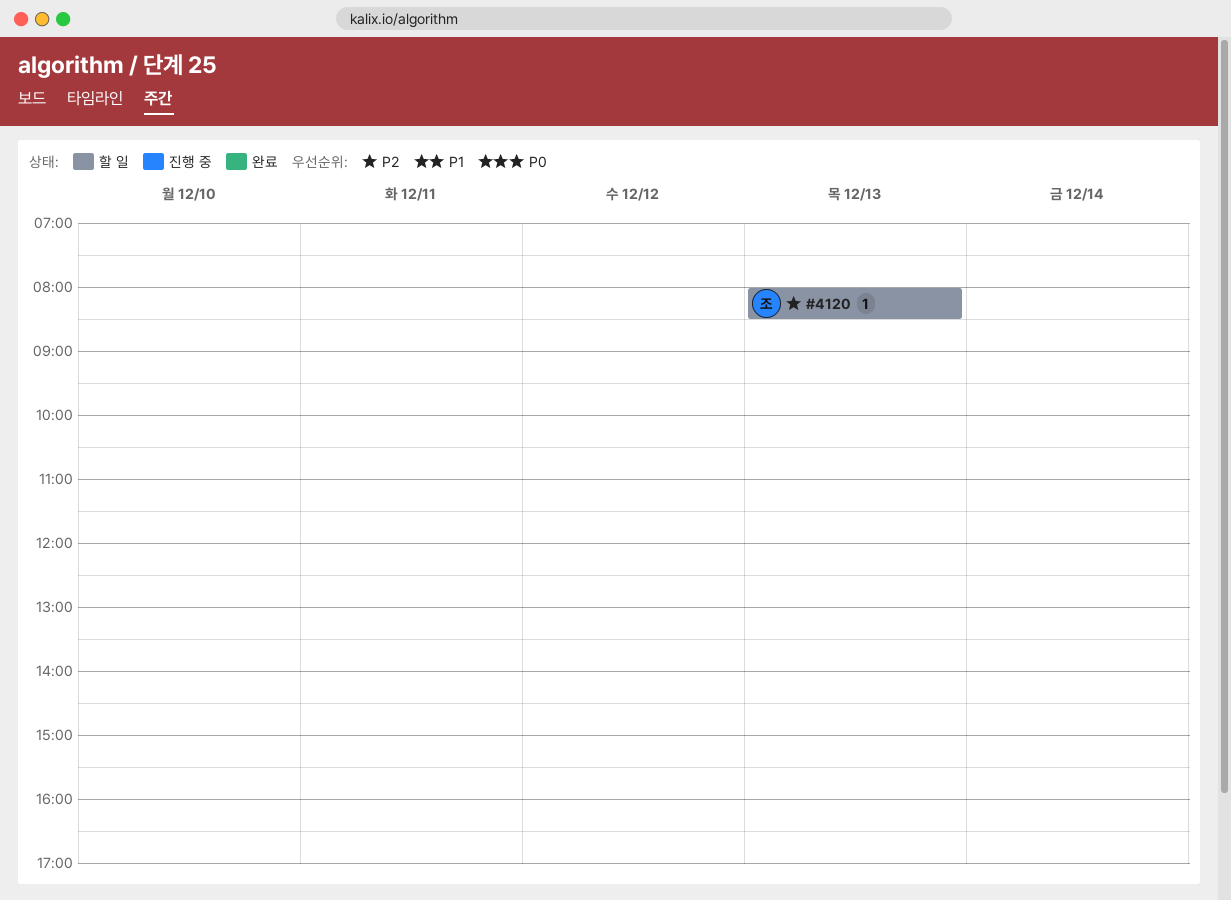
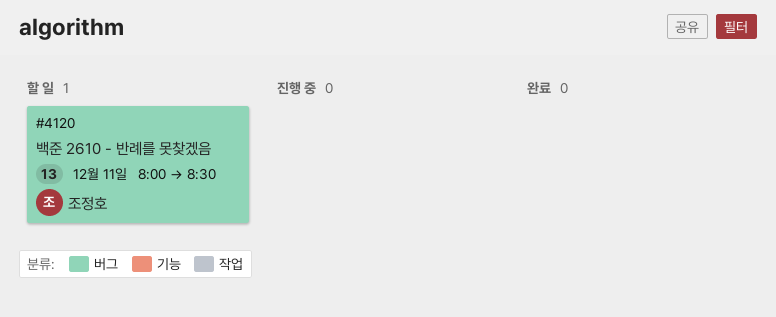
#4120, estimate: 1 -> 13
#4120, day: Dec 13 -> Dec 11

